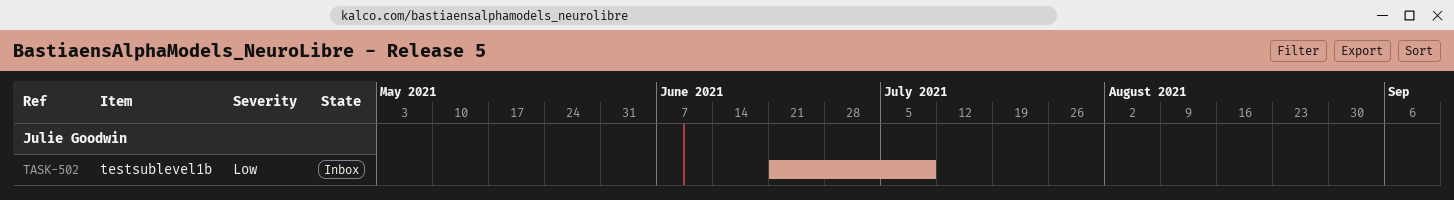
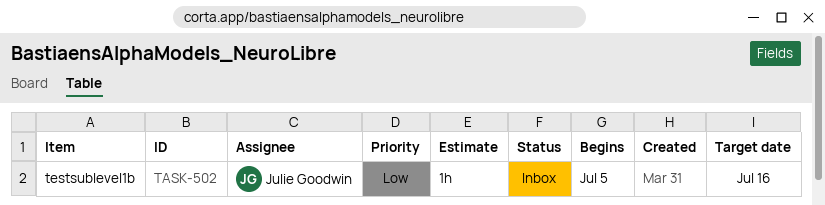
TASK-502, start: Jun 21 -> Jul 5
TASK-502, due: Jul 9 -> Jul 16

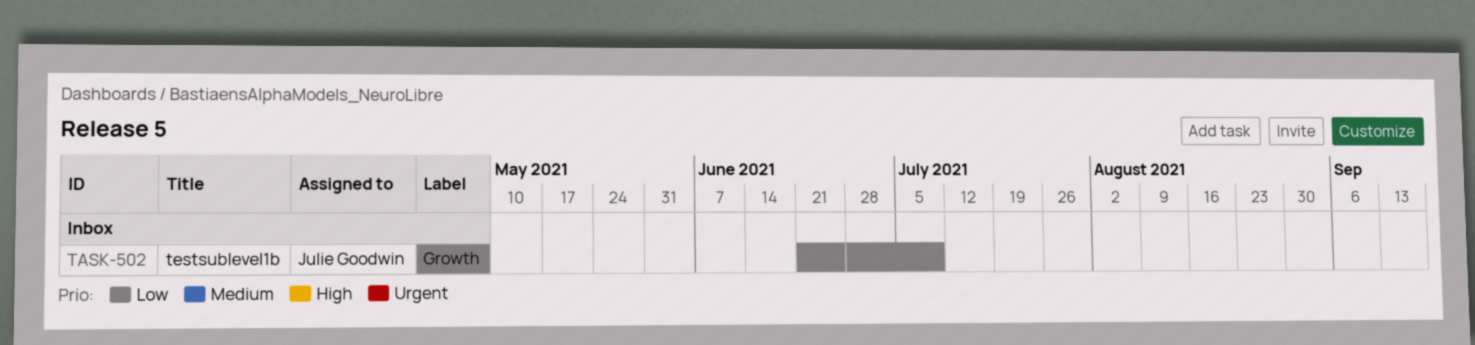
TASK-502, start: Jul 5 -> Jun 21
TASK-502, due: Jul 16 -> Jul 9

